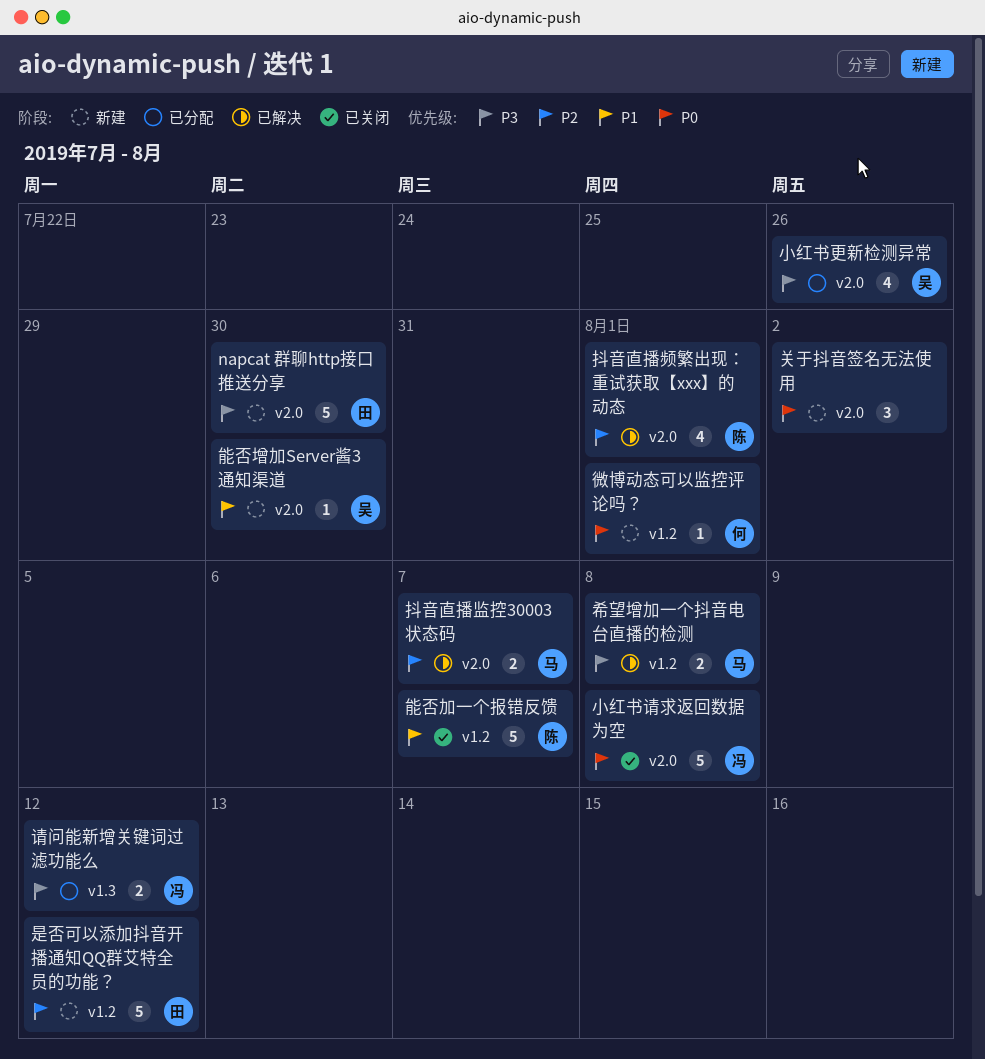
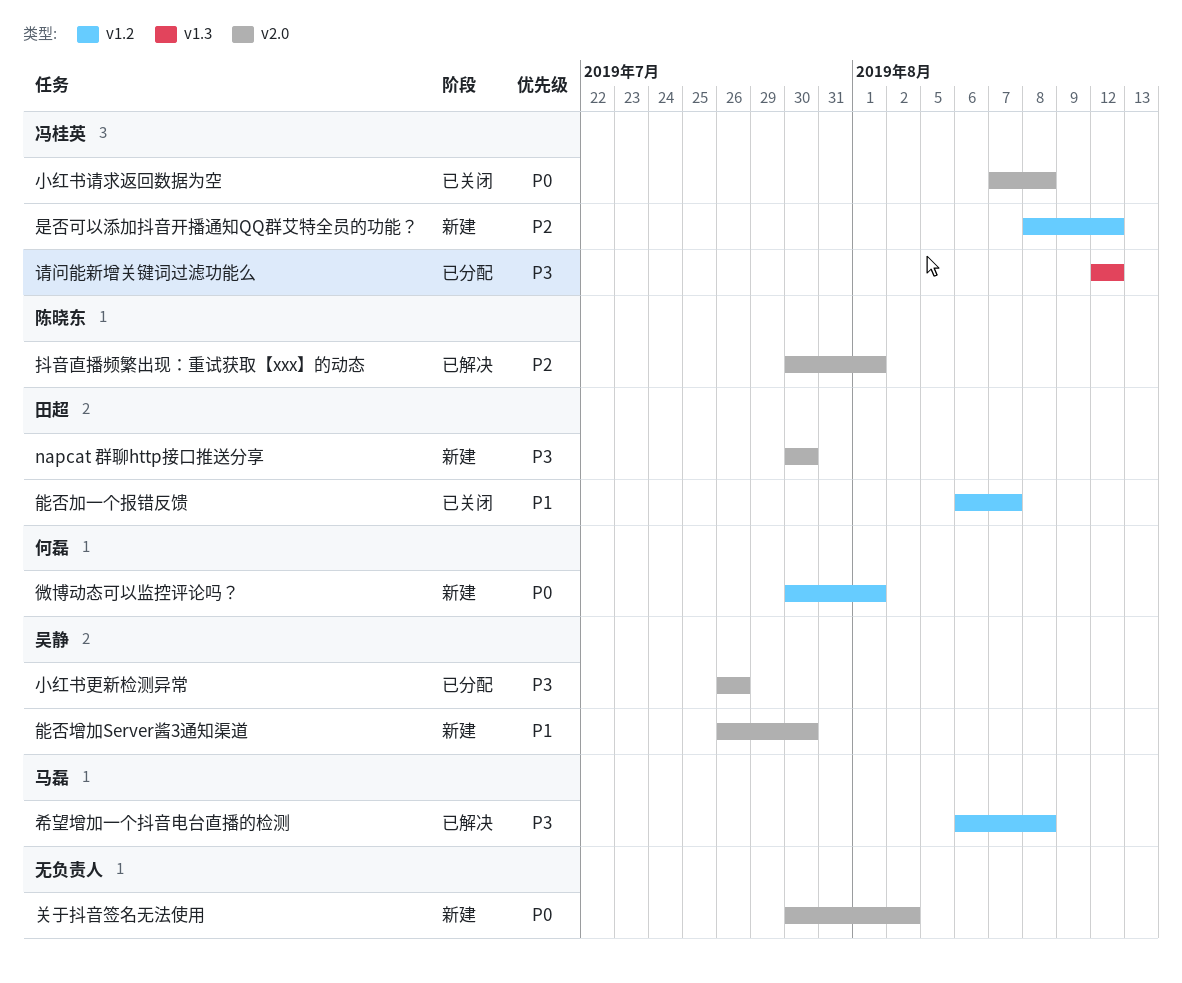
抖音直播监控30003状态码: present -> none
是否可以添加抖音开播通知QQ群艾特全员的功能？, owner: 田超 -> 冯桂英
能否加一个报错反馈, owner: 陈晓东 -> 田超

